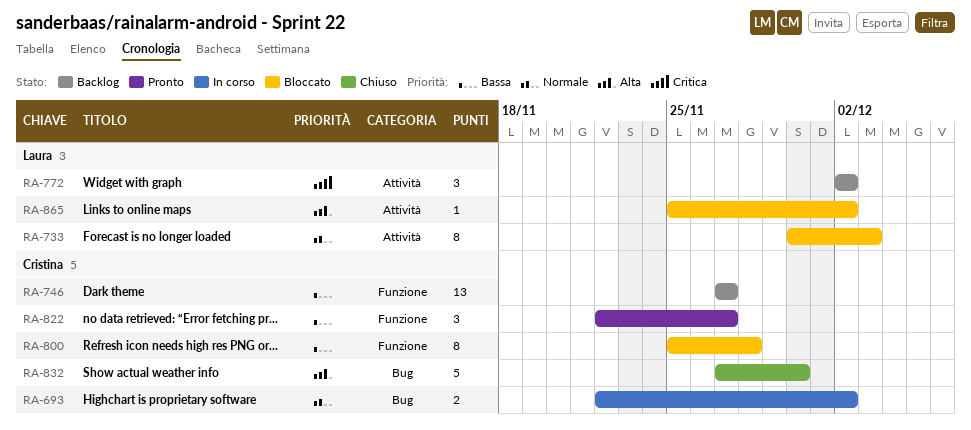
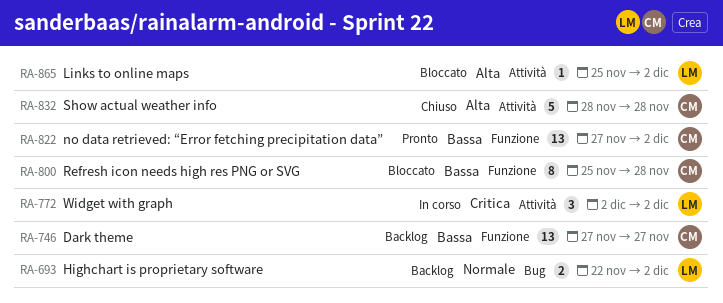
RA-693, status: In corso -> Backlog
RA-693, owner: Cristina -> Laura
RA-733: present -> none
RA-772, status: Backlog -> In corso
RA-822, estimate: 3 -> 13
RA-822, start: Nov 22 -> Nov 27
RA-822, due: Nov 27 -> Dec 2
RA-832, label: Bug -> Attività
RA-832, start: Nov 27 -> Nov 28
RA-832, due: Nov 30 -> Nov 28

